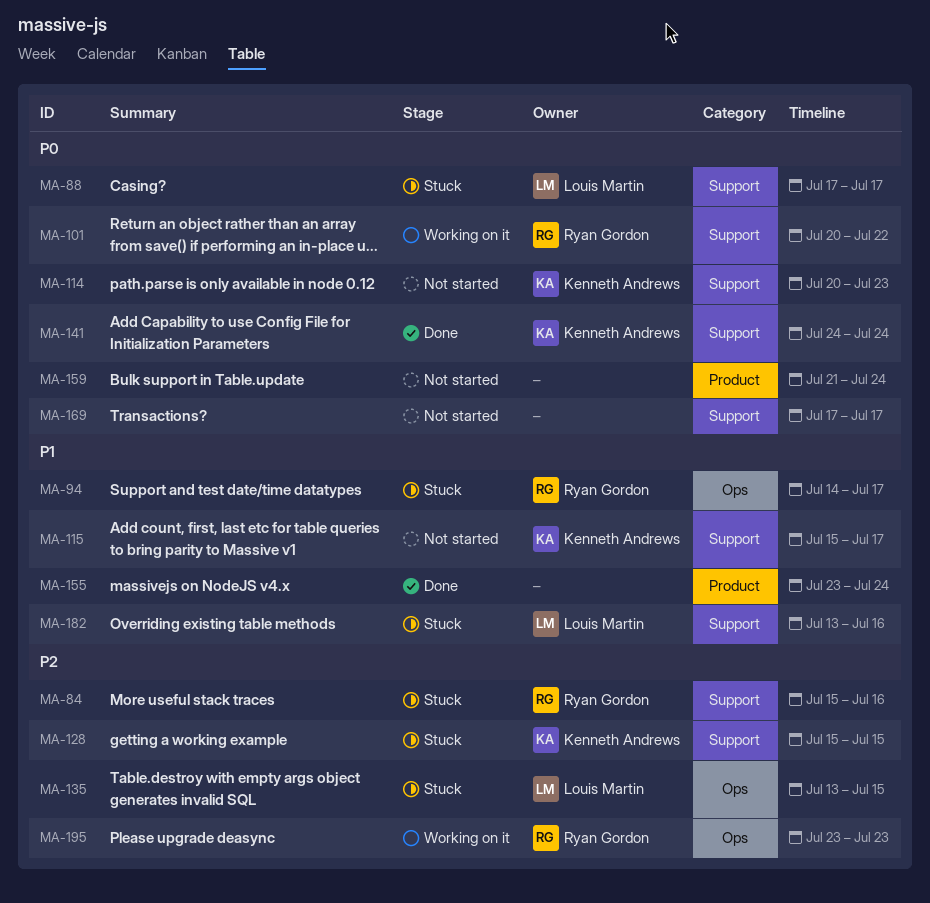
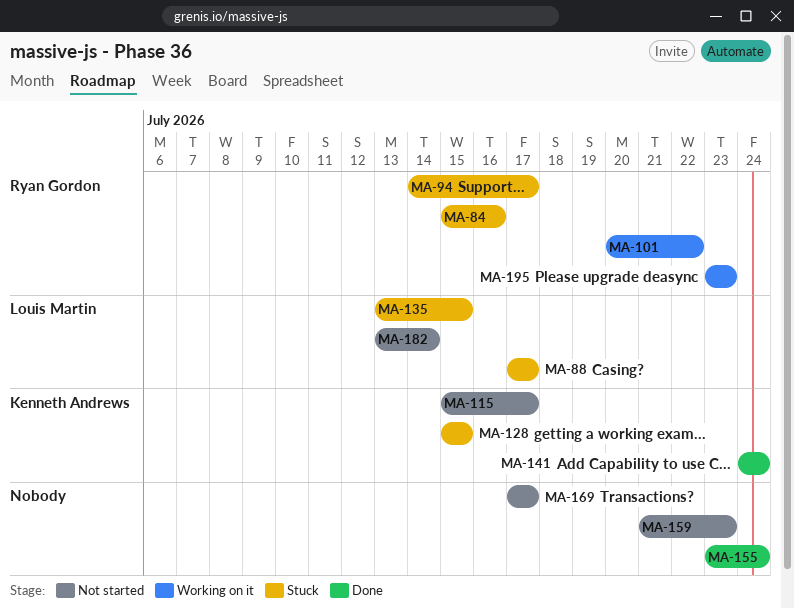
MA-114: present -> none
MA-159, due: Jul 24 -> Jul 23
MA-182, status: Stuck -> Not started
MA-182, due: Jul 16 -> Jul 14

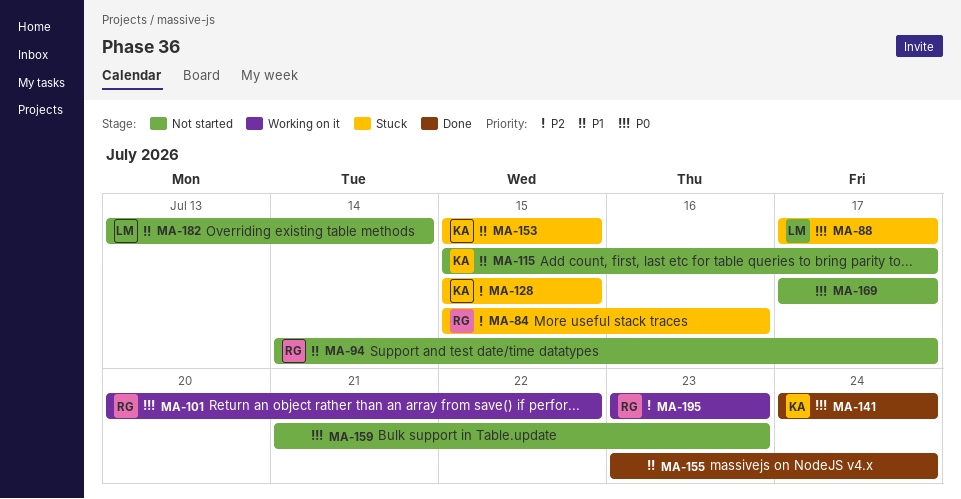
MA-94, status: Stuck -> Not started
MA-135: present -> none
MA-153: none -> present

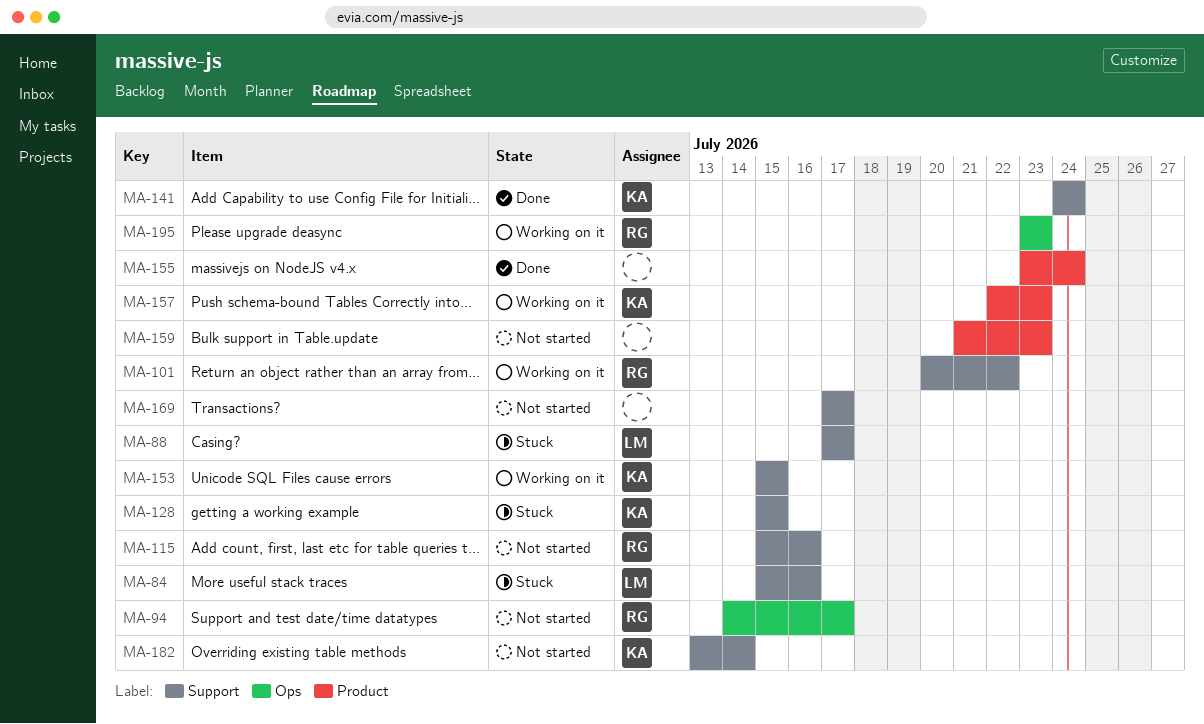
MA-84, owner: RG -> LM
MA-115, owner: KA -> RG
MA-115, due: Jul 17 -> Jul 16
MA-153, status: Stuck -> Working on it
MA-157: none -> present
MA-182, owner: LM -> KA

